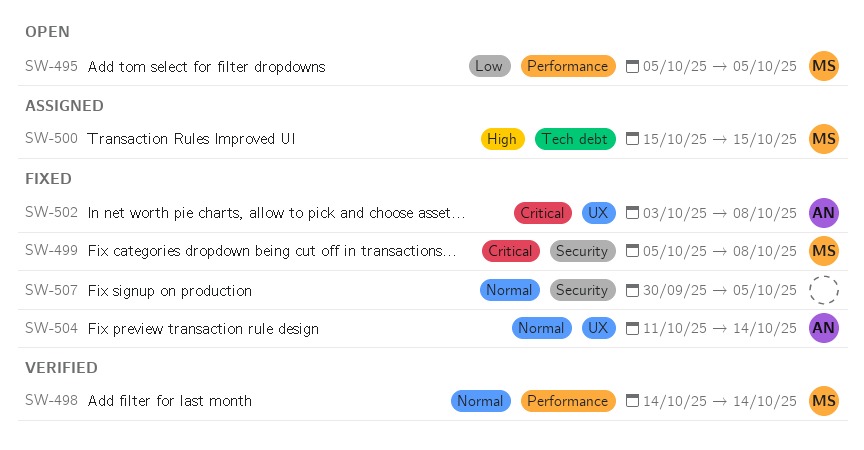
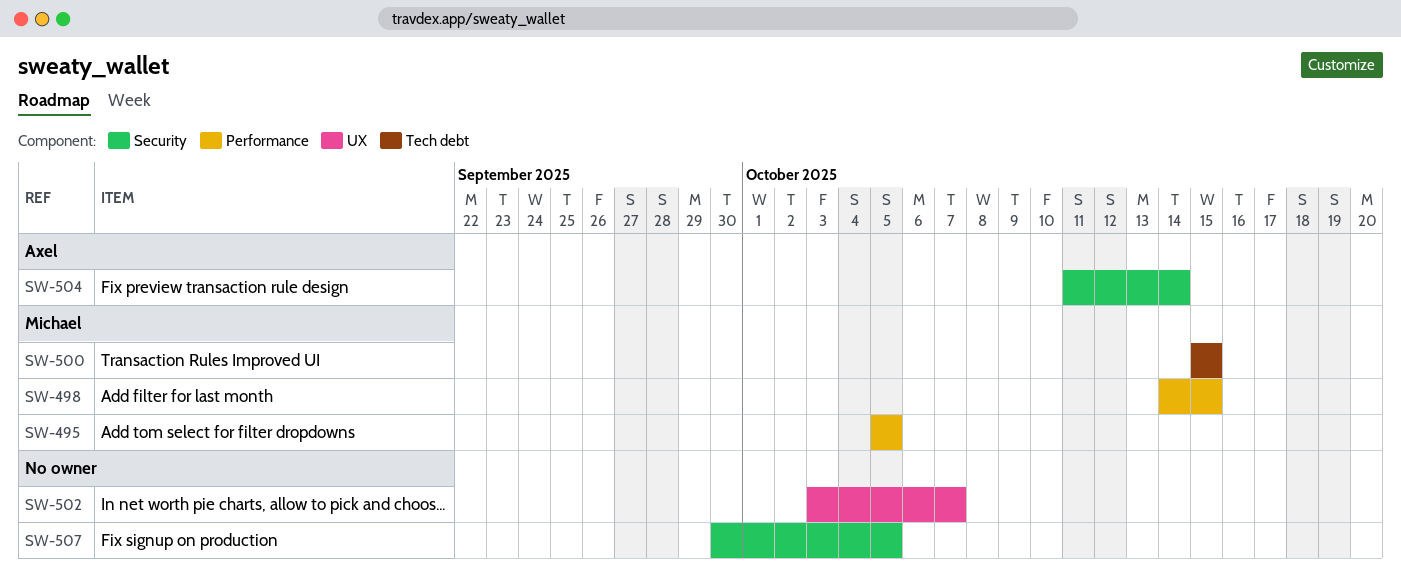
SW-498, due: Oct 14 -> Oct 15
SW-499: present -> none
SW-502, owner: Axel -> none
SW-502, due: Oct 8 -> Oct 7
SW-504, label: UX -> Security

